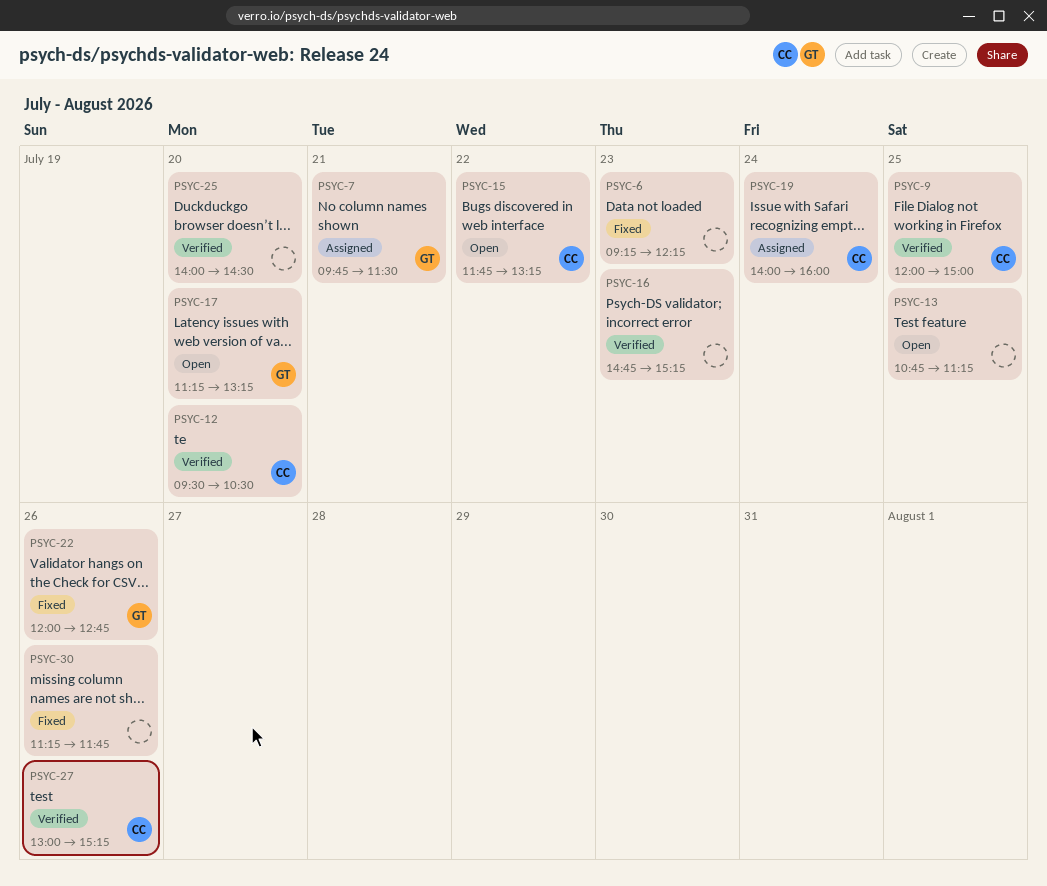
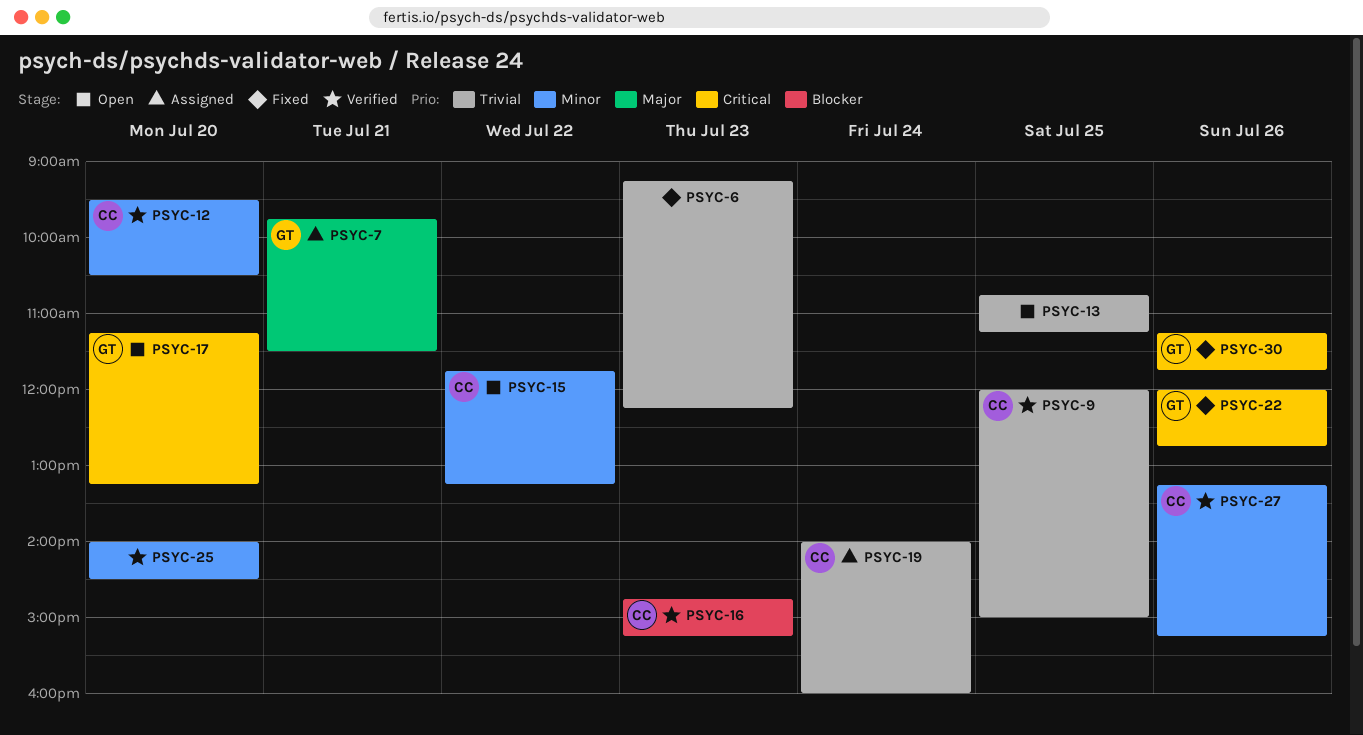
PSYC-16, owner: none -> CC
PSYC-27, begins: 13:00 -> 13:15
PSYC-30, owner: none -> GT

